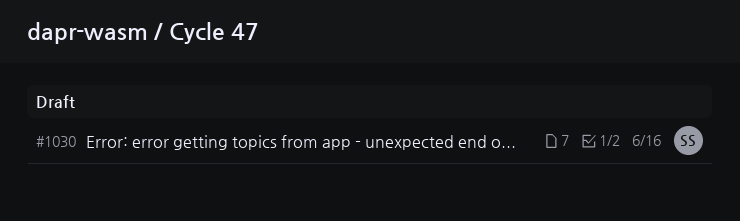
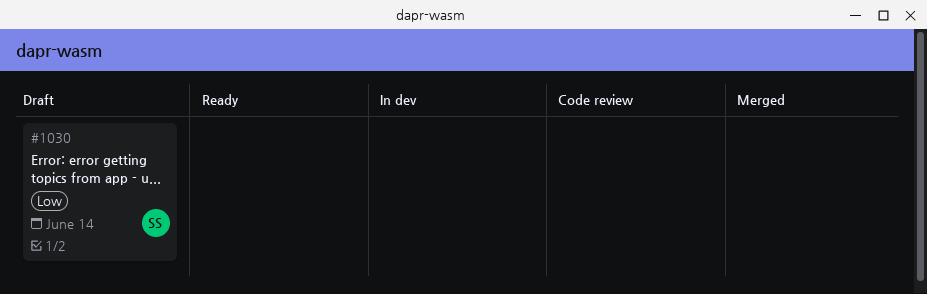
#1030, due: Jun 16 -> Jun 14

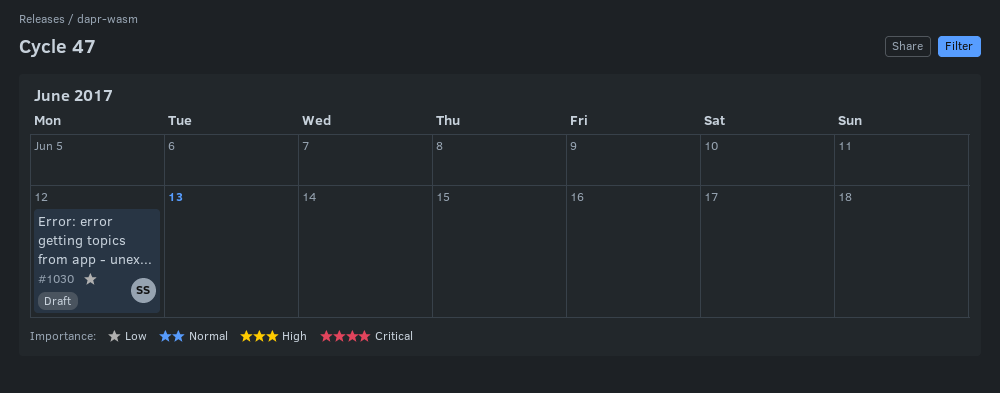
#1030, due: Jun 14 -> Jun 12

